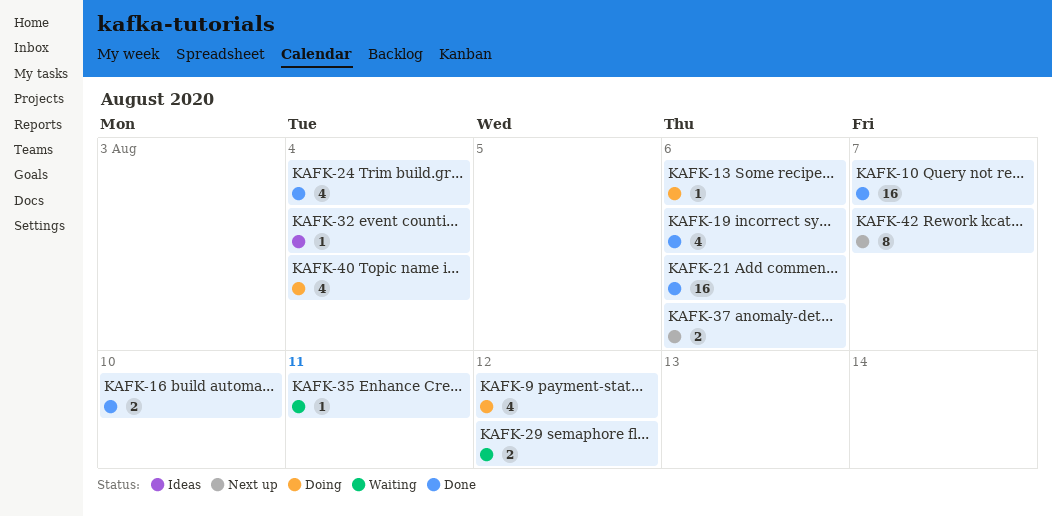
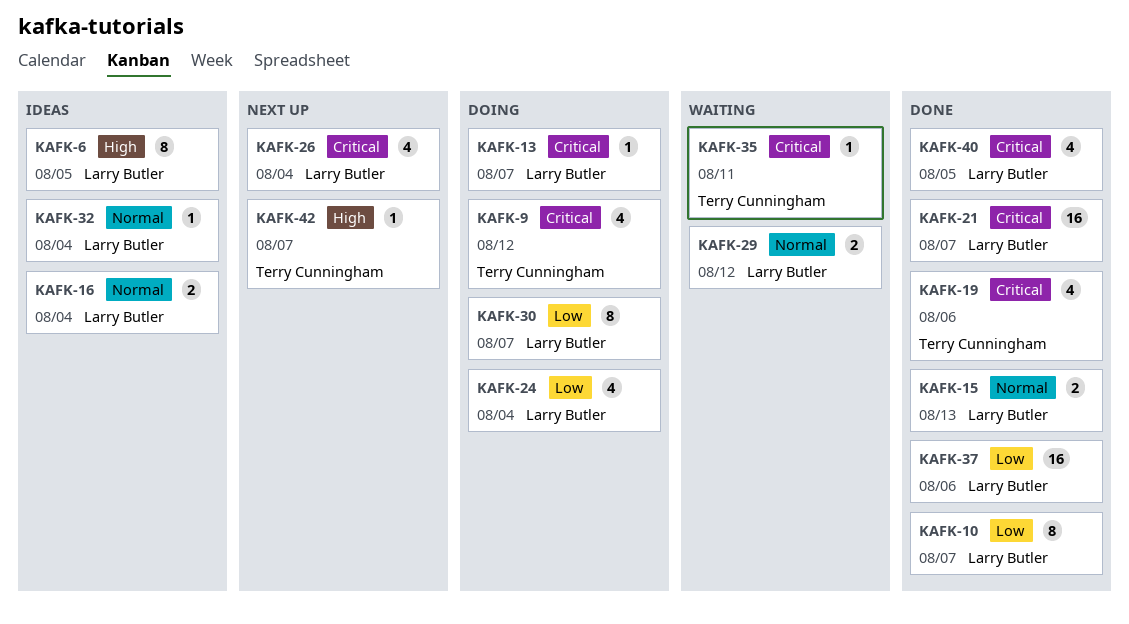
KAFK-6: none -> present
KAFK-10, estimate: 16 -> 8
KAFK-13, due: Aug 6 -> Aug 7
KAFK-15: none -> present
KAFK-16, status: Done -> Ideas
KAFK-16, due: Aug 10 -> Aug 4
KAFK-21, due: Aug 6 -> Aug 7
KAFK-24, status: Done -> Doing
KAFK-26: none -> present
KAFK-30: none -> present
KAFK-37, status: Next up -> Done
KAFK-37, estimate: 2 -> 16
KAFK-40, status: Doing -> Done
KAFK-40, due: Aug 4 -> Aug 5
KAFK-42, estimate: 8 -> 1

